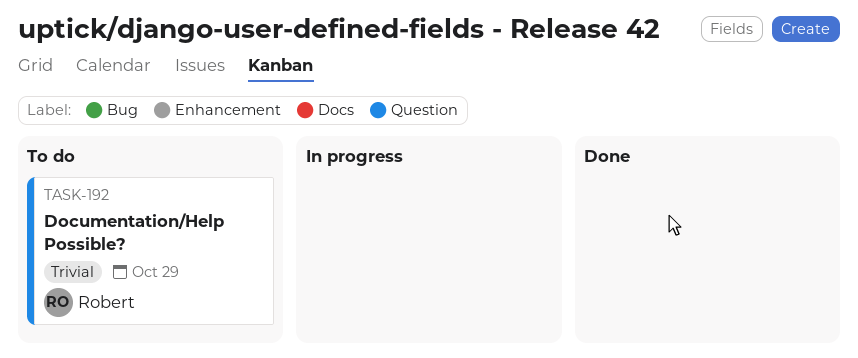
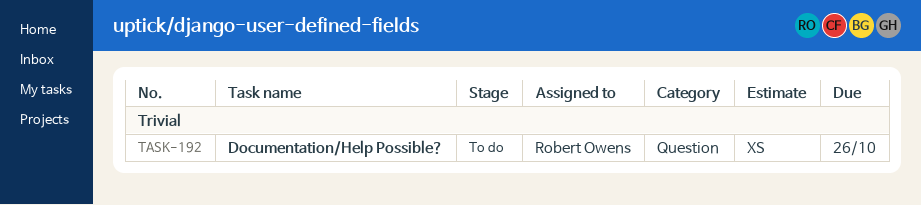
TASK-192, due: Oct 29 -> Oct 26

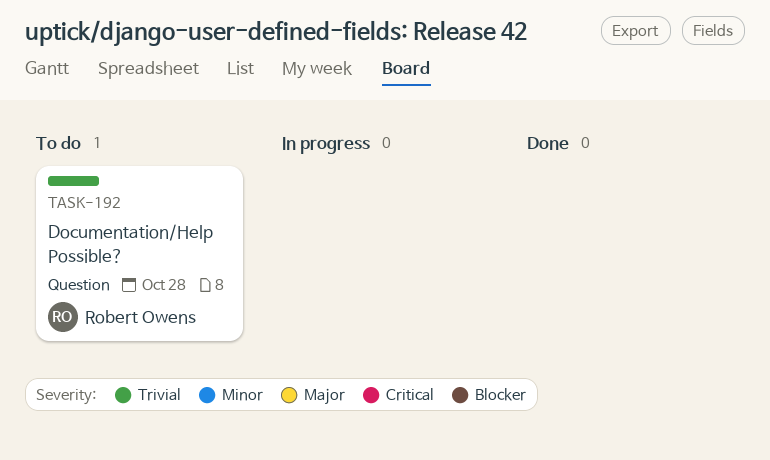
TASK-192, due: Oct 26 -> Oct 28

